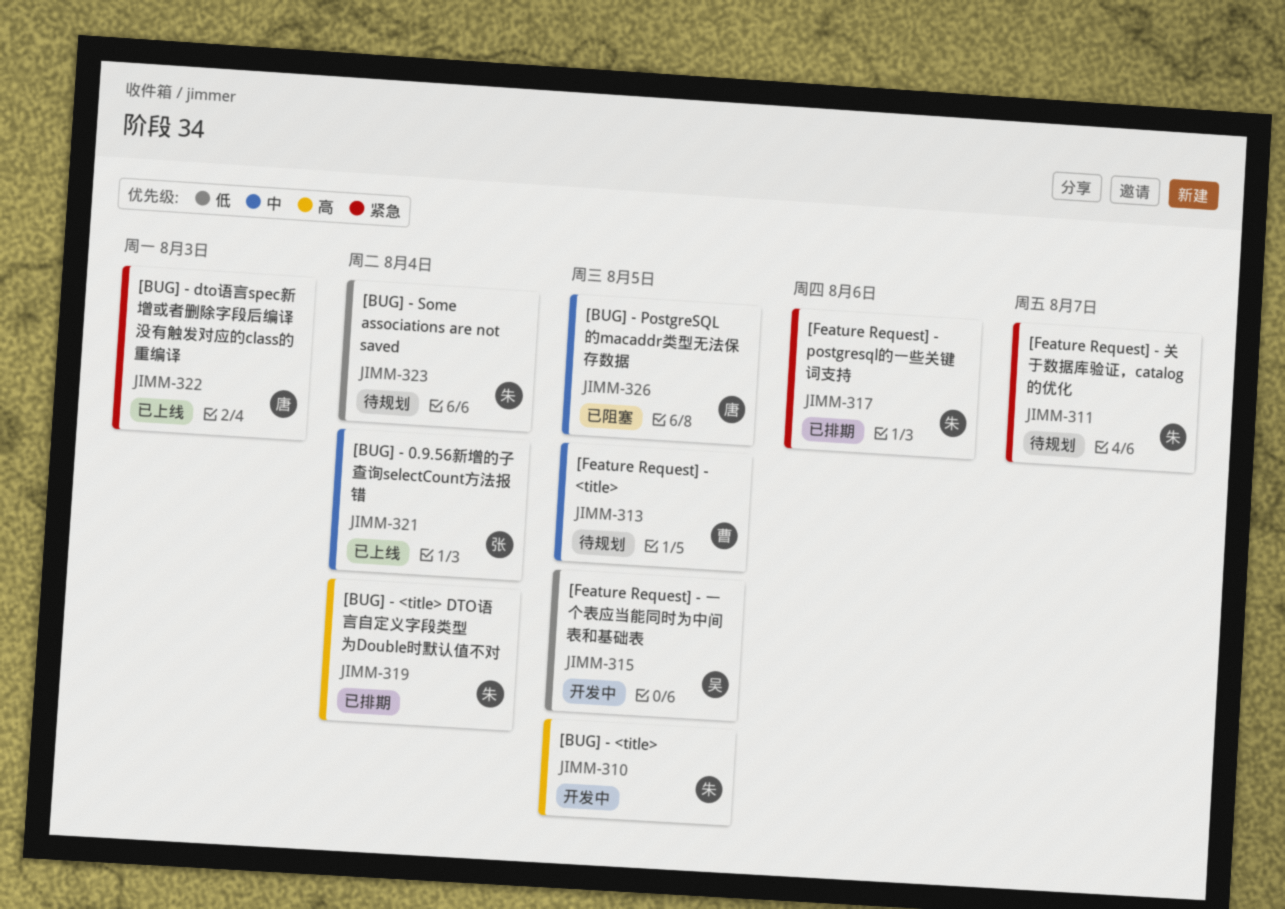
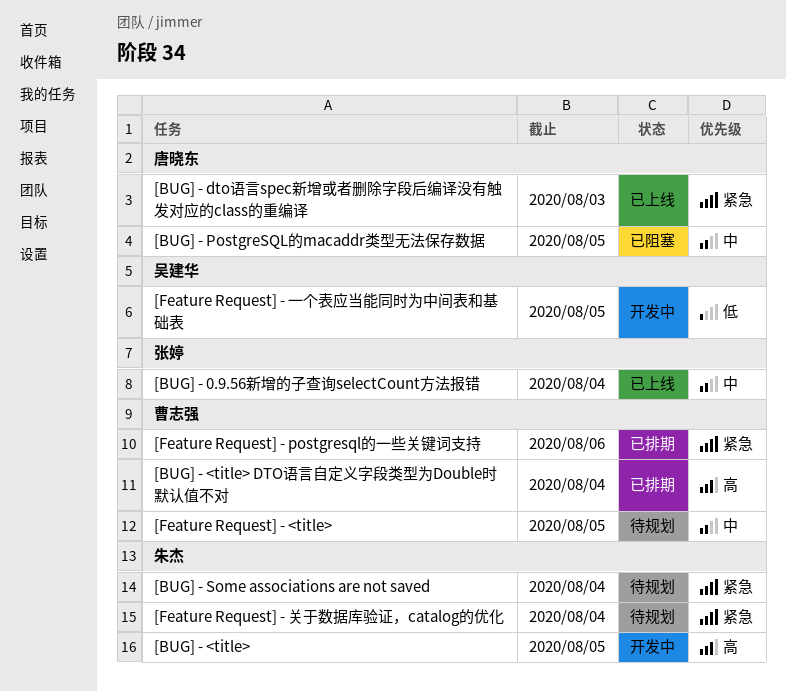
[BUG] - <title> DTO语言自定义字段类型为Double时默认值不对, owner: 朱杰 -> 曹志强
[BUG] - Some associations are not saved, priority: 低 -> 紧急
[Feature Request] - postgresql的一些关键词支持, owner: 朱杰 -> 曹志强
[Feature Request] - 关于数据库验证，catalog的优化, due: Aug 7 -> Aug 4

